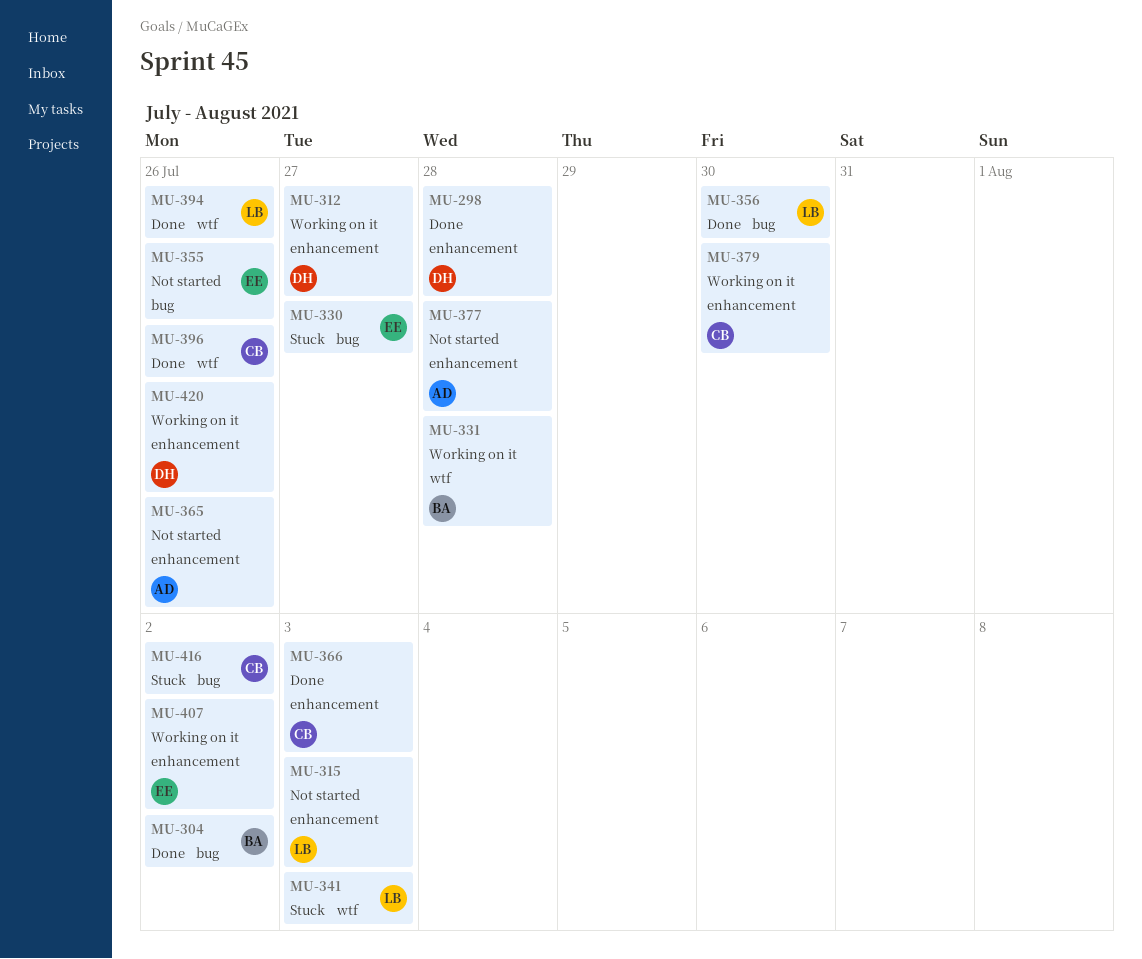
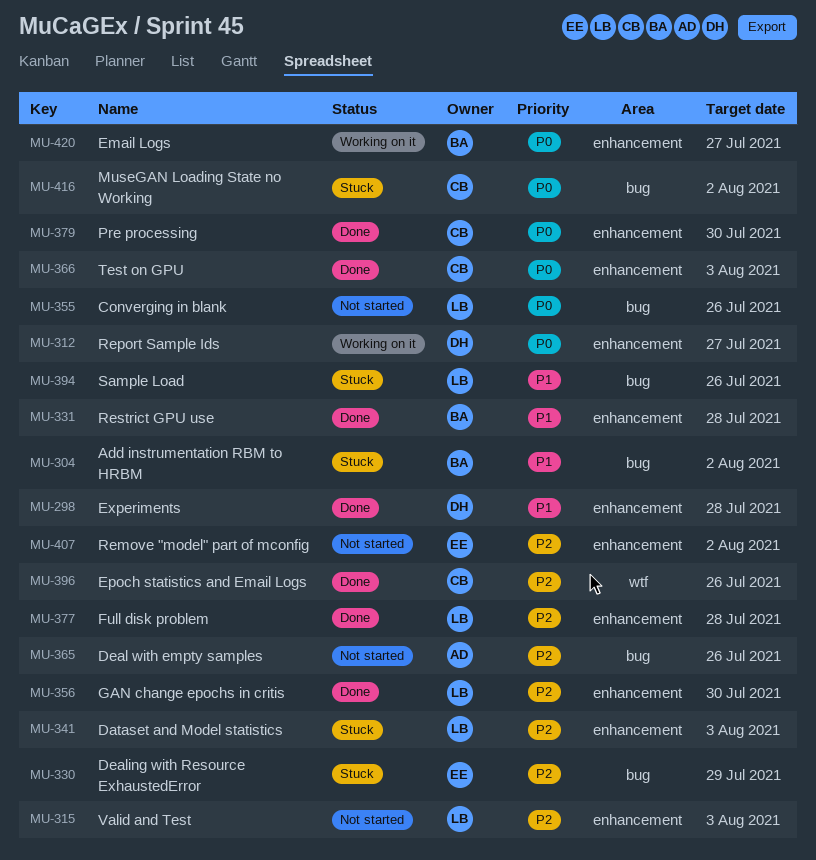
MU-304, status: Done -> Stuck
MU-330, due: Jul 27 -> Jul 29
MU-331, status: Working on it -> Done
MU-331, label: wtf -> enhancement
MU-341, label: wtf -> enhancement
MU-355, owner: EE -> LB
MU-356, label: bug -> enhancement
MU-365, label: enhancement -> bug
MU-377, status: Not started -> Done
MU-377, owner: AD -> LB
MU-379, status: Working on it -> Done
MU-394, status: Done -> Stuck
MU-394, label: wtf -> bug
MU-407, status: Working on it -> Not started
MU-420, owner: DH -> BA
MU-420, due: Jul 26 -> Jul 27

